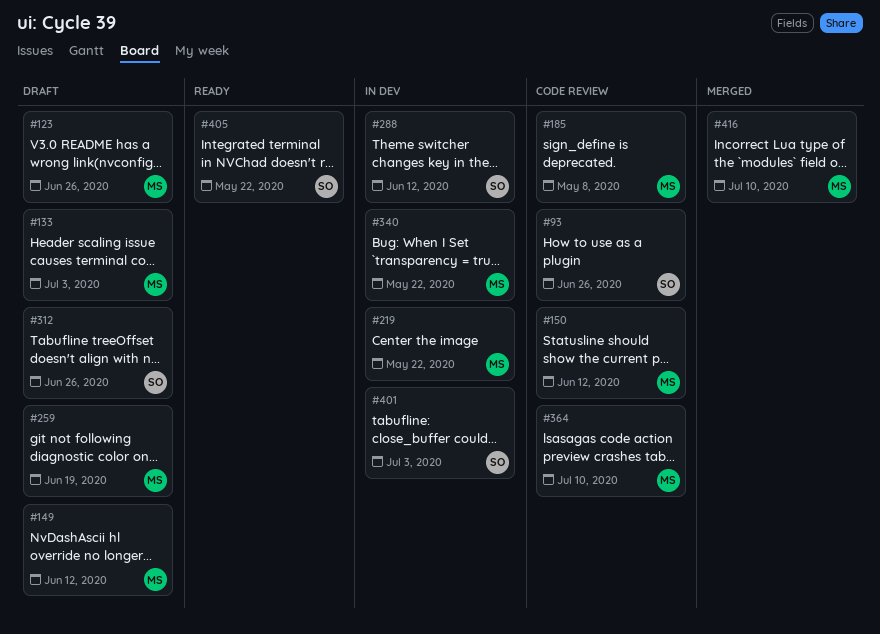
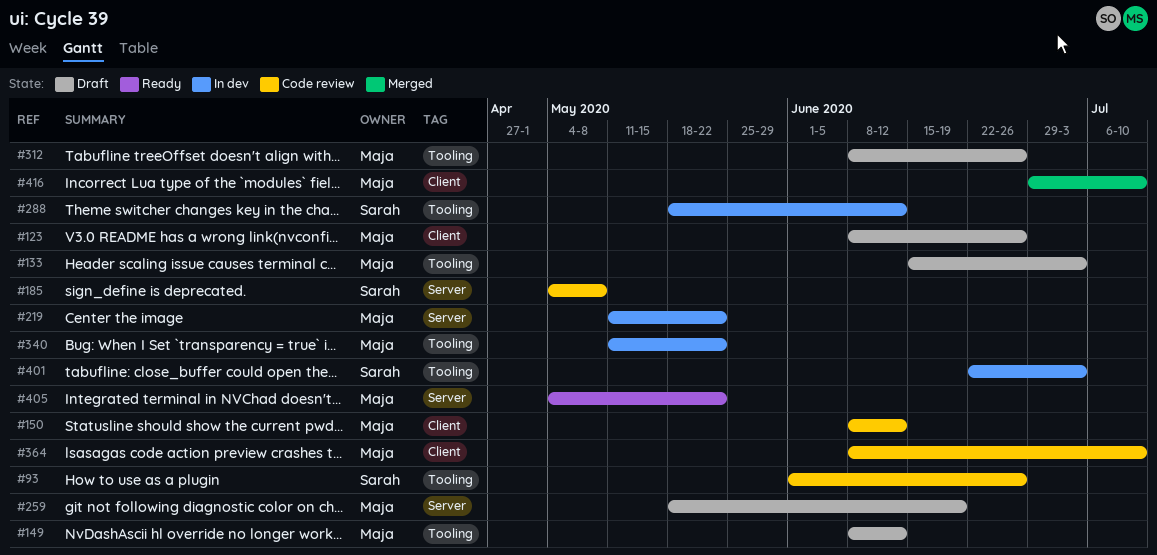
#185, owner: Maja -> Sarah
#312, owner: Sarah -> Maja
#405, owner: Sarah -> Maja

